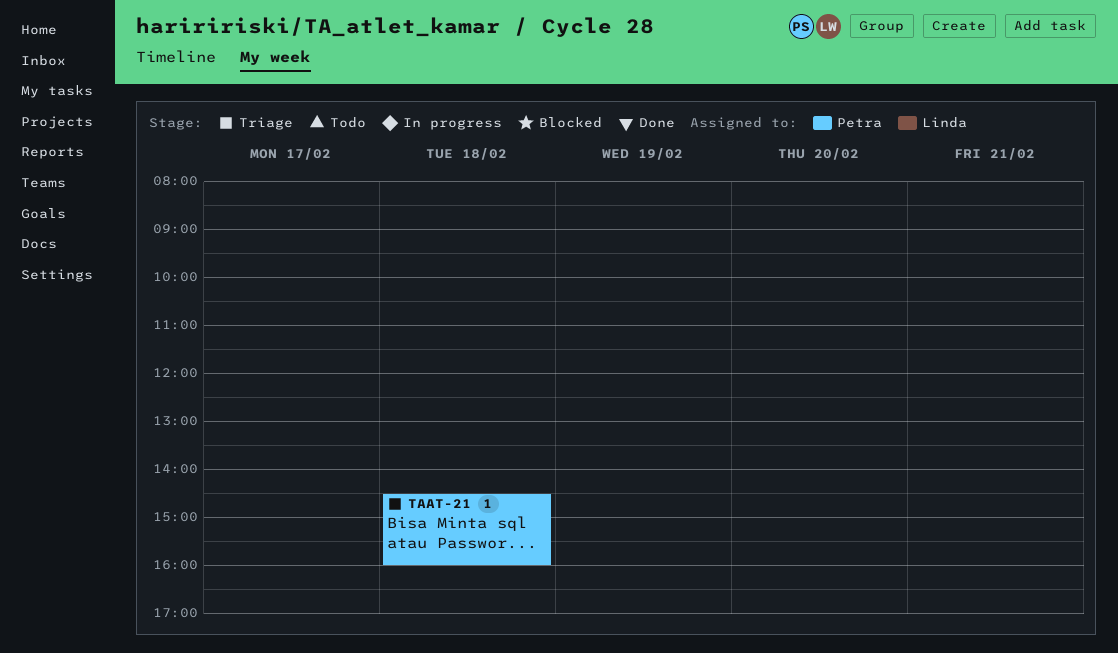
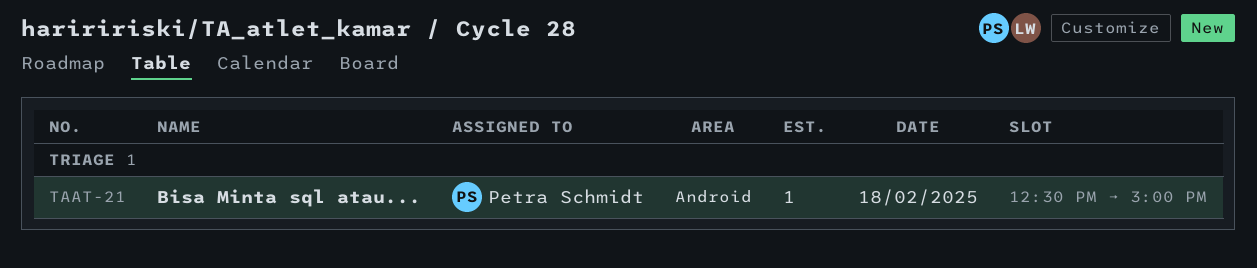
TAAT-21, begins: 14:30 -> 12:30
TAAT-21, ends: 16:00 -> 15:00

